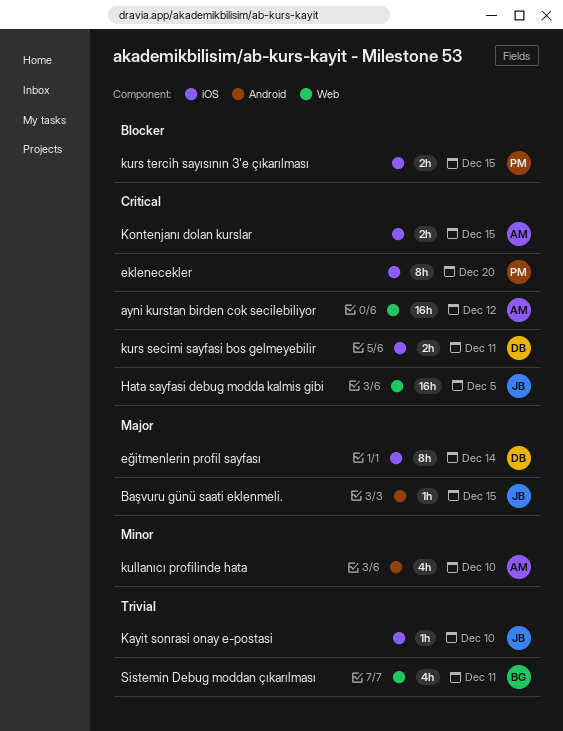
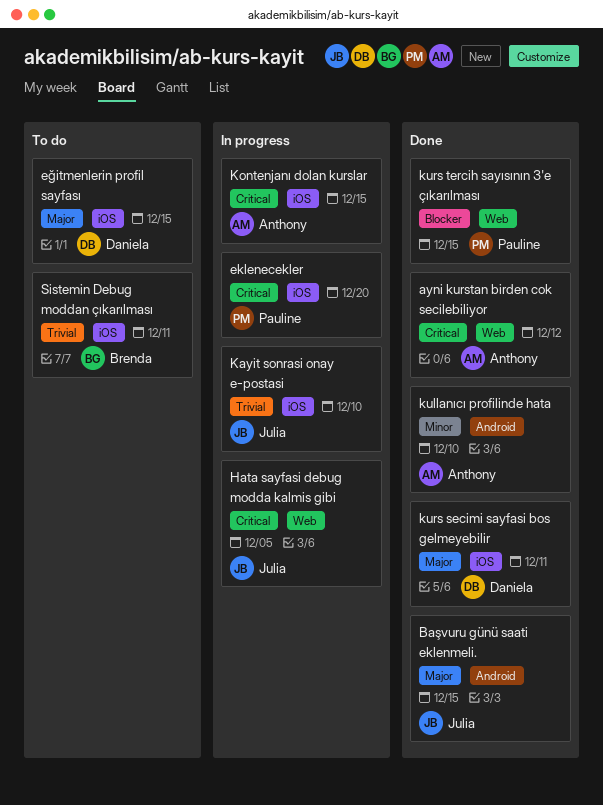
eğitmenlerin profil sayfası, due: Dec 14 -> Dec 15
kurs secimi sayfasi bos gelmeyebilir, priority: Critical -> Major
kurs tercih sayısının 3'e çıkarılması, label: iOS -> Web
Sistemin Debug moddan çıkarılması, label: Web -> iOS

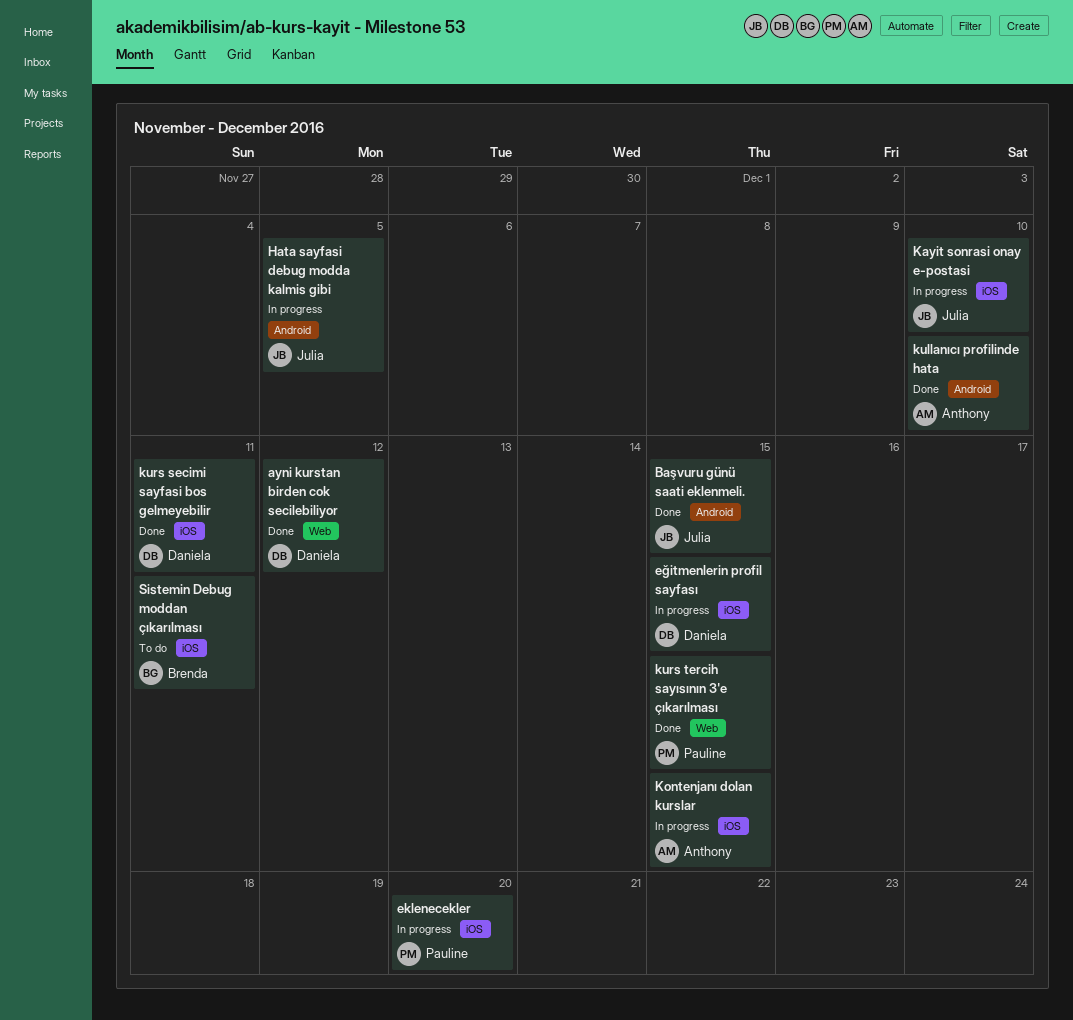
ayni kurstan birden cok secilebiliyor, owner: Anthony -> Daniela
eğitmenlerin profil sayfası, status: To do -> In progress
Hata sayfasi debug modda kalmis gibi, label: Web -> Android

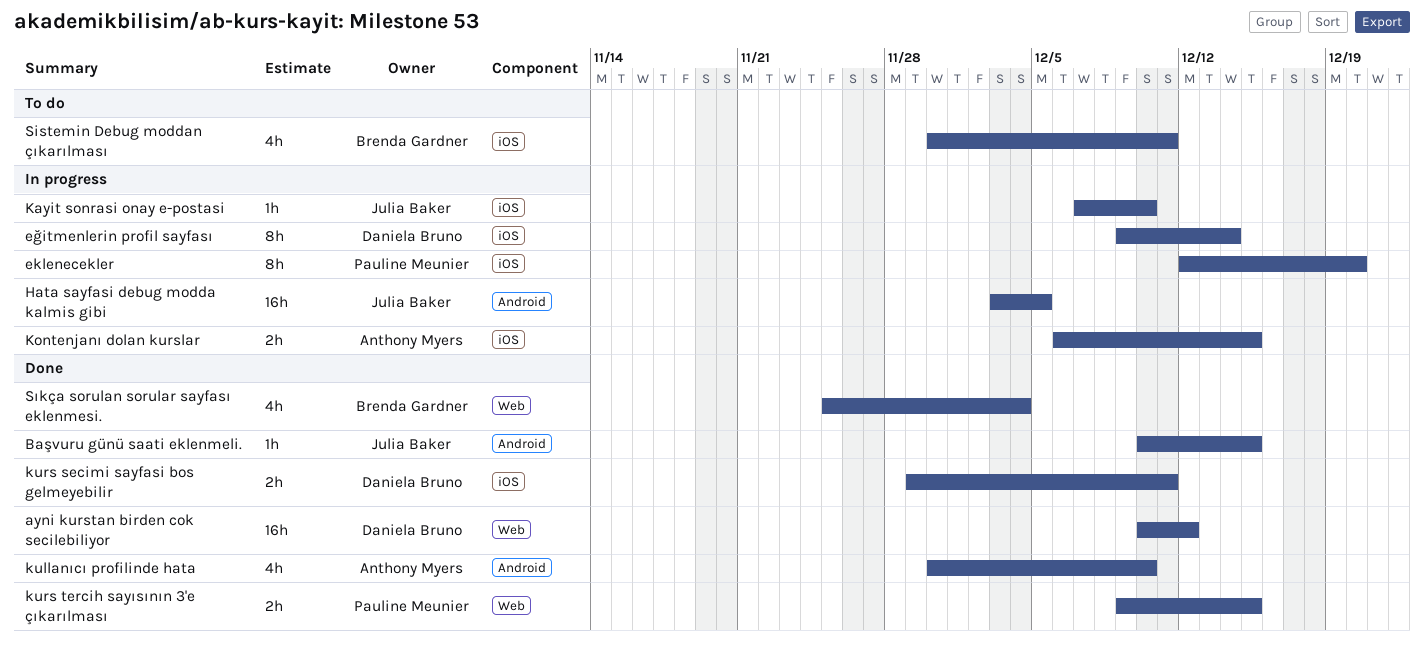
eğitmenlerin profil sayfası, due: Dec 15 -> Dec 14
Sıkça sorulan sorular sayfası eklenmesi.: none -> present

